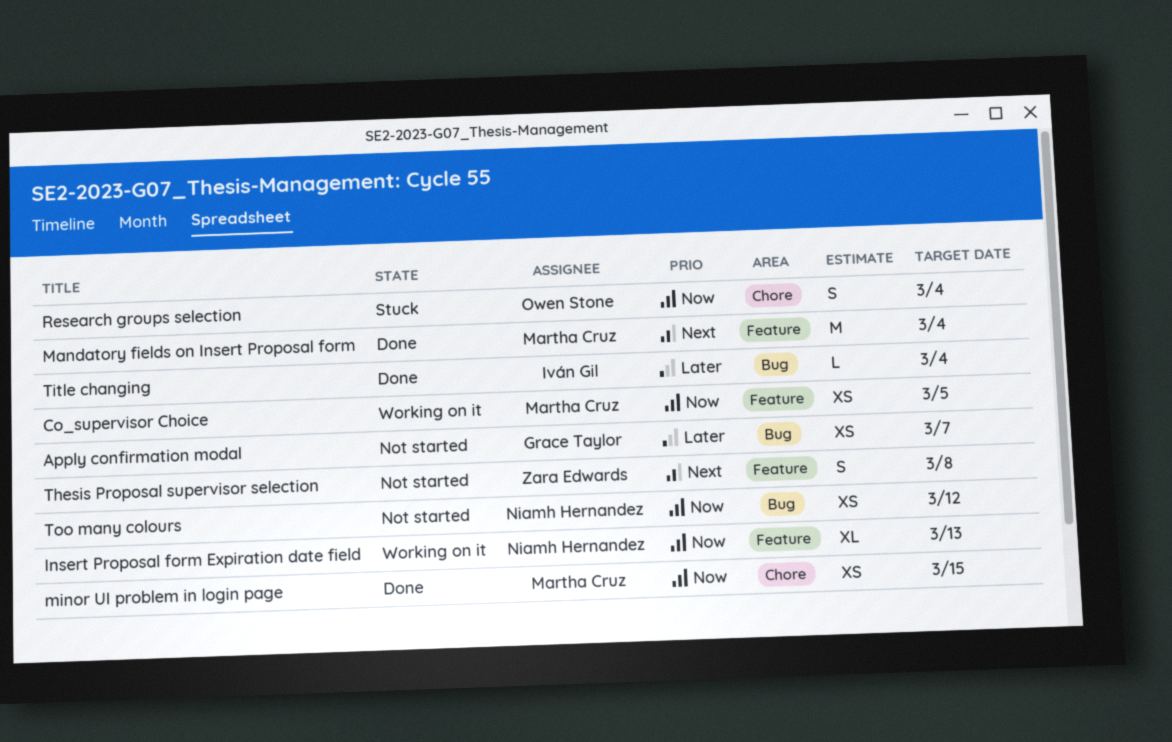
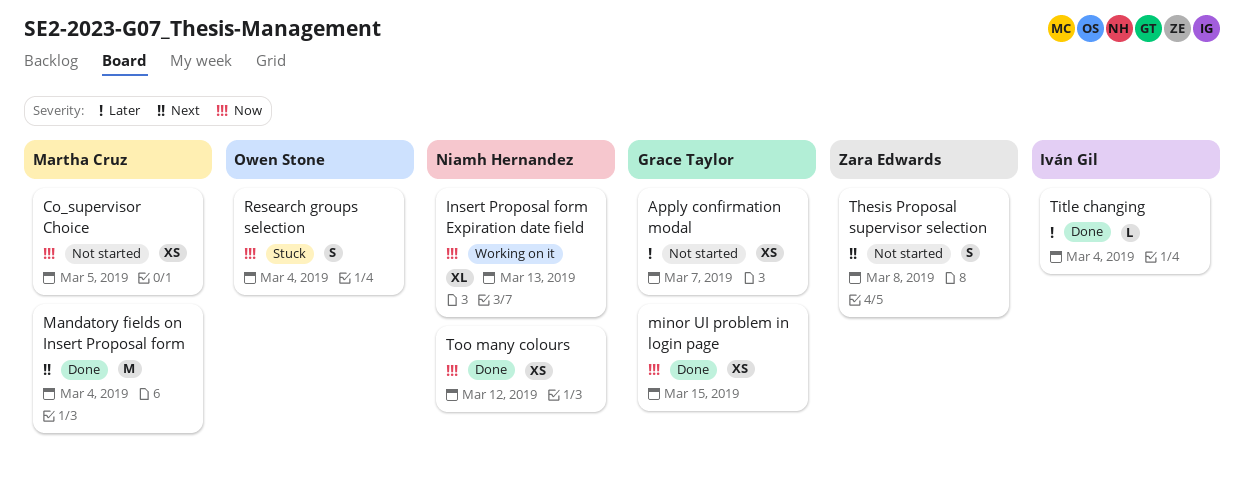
Co_supervisor Choice, status: Working on it -> Not started
minor UI problem in login page, owner: Martha Cruz -> Grace Taylor
Too many colours, status: Not started -> Done

